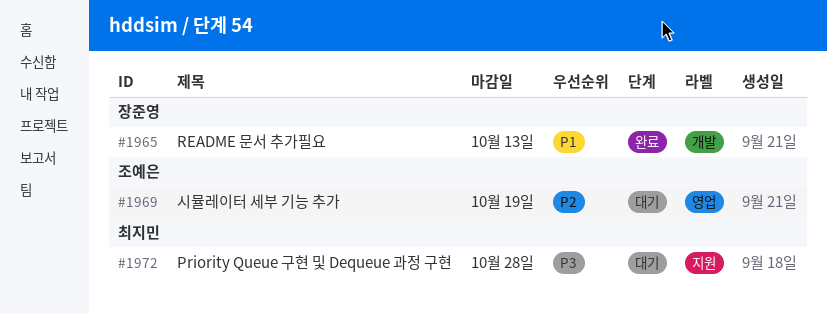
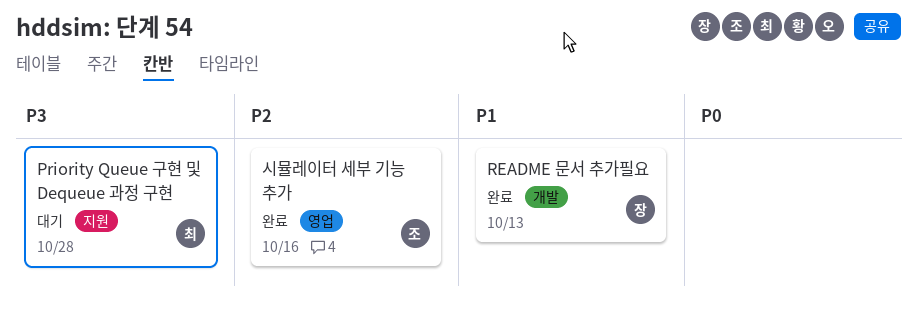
시뮬레이터 세부 기능 추가, status: 대기 -> 완료
시뮬레이터 세부 기능 추가, due: Oct 19 -> Oct 16

